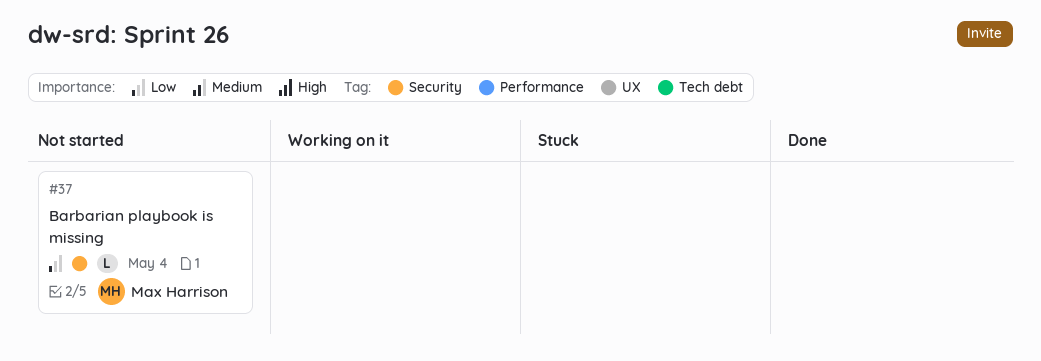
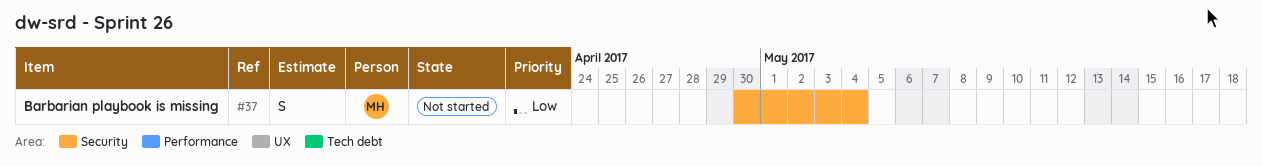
#37, estimate: L -> S

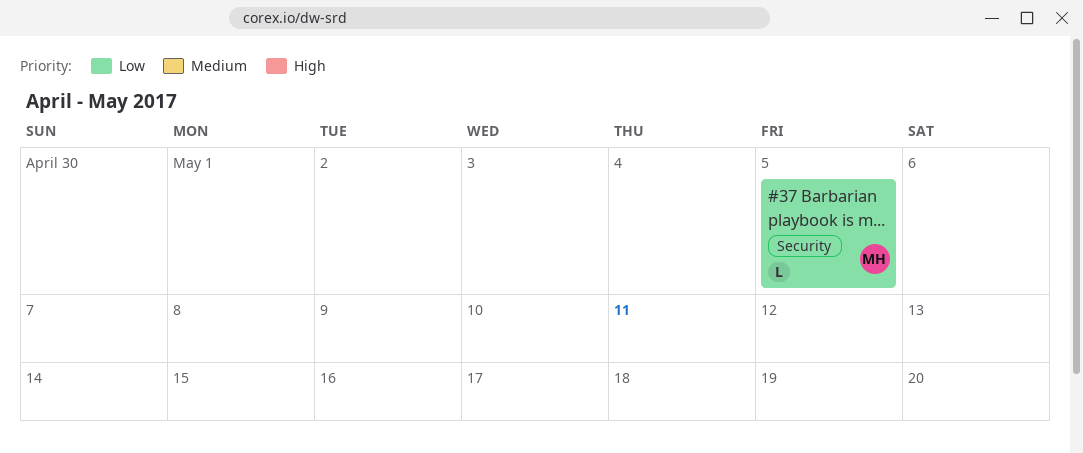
#37, estimate: S -> L
#37, due: May 4 -> May 5

